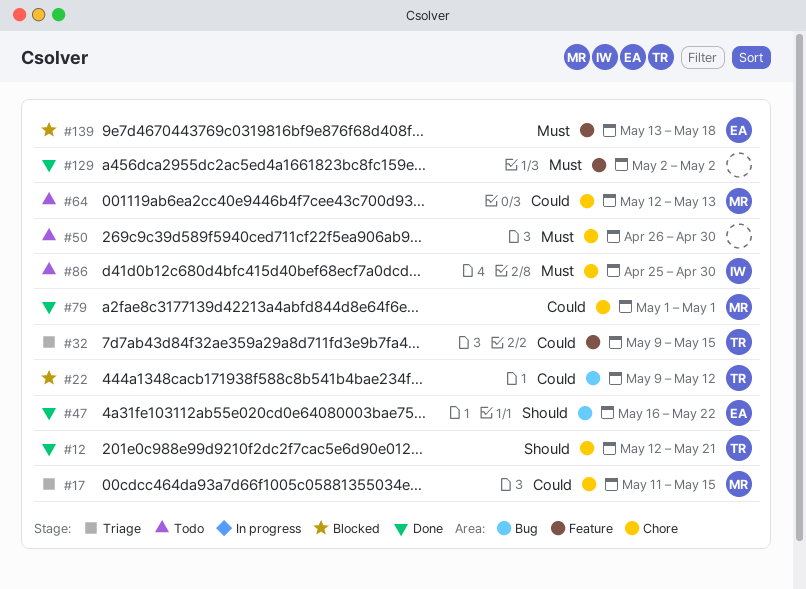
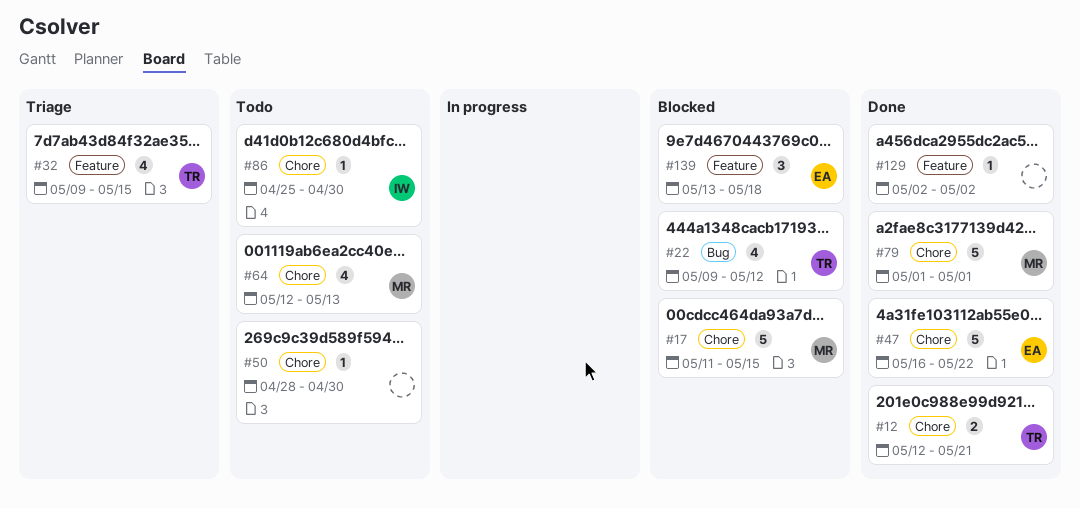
#17, status: Triage -> Blocked
#47, label: Bug -> Chore
#50, start: Apr 26 -> Apr 28

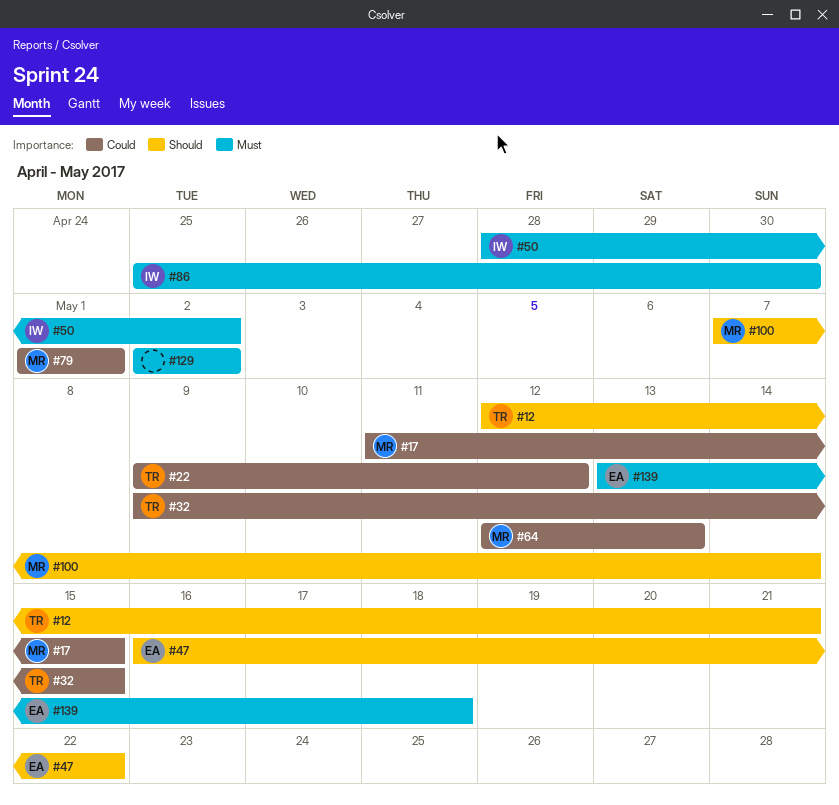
#50, owner: none -> IW
#50, due: Apr 30 -> May 2
#100: none -> present

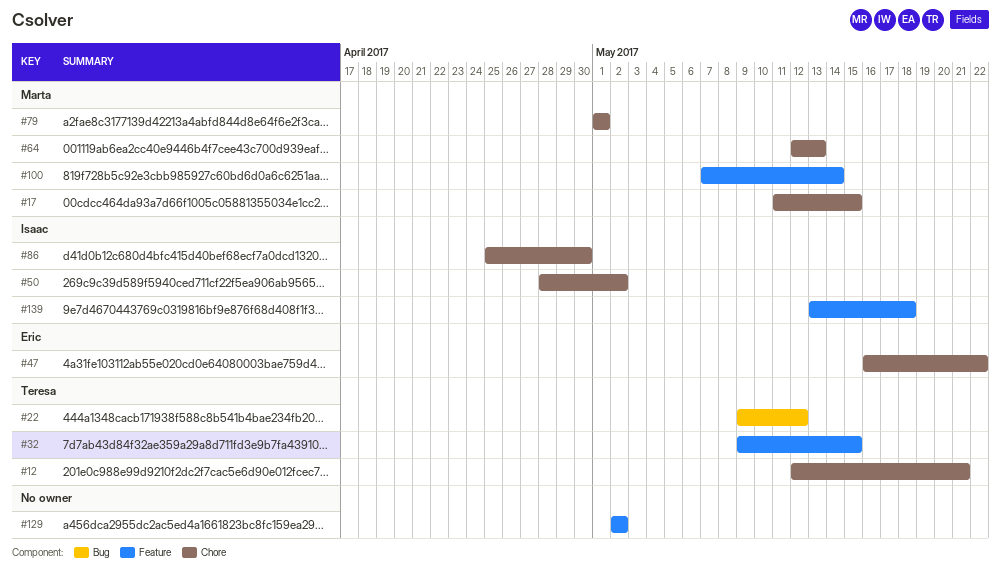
#139, owner: Eric -> Isaac

